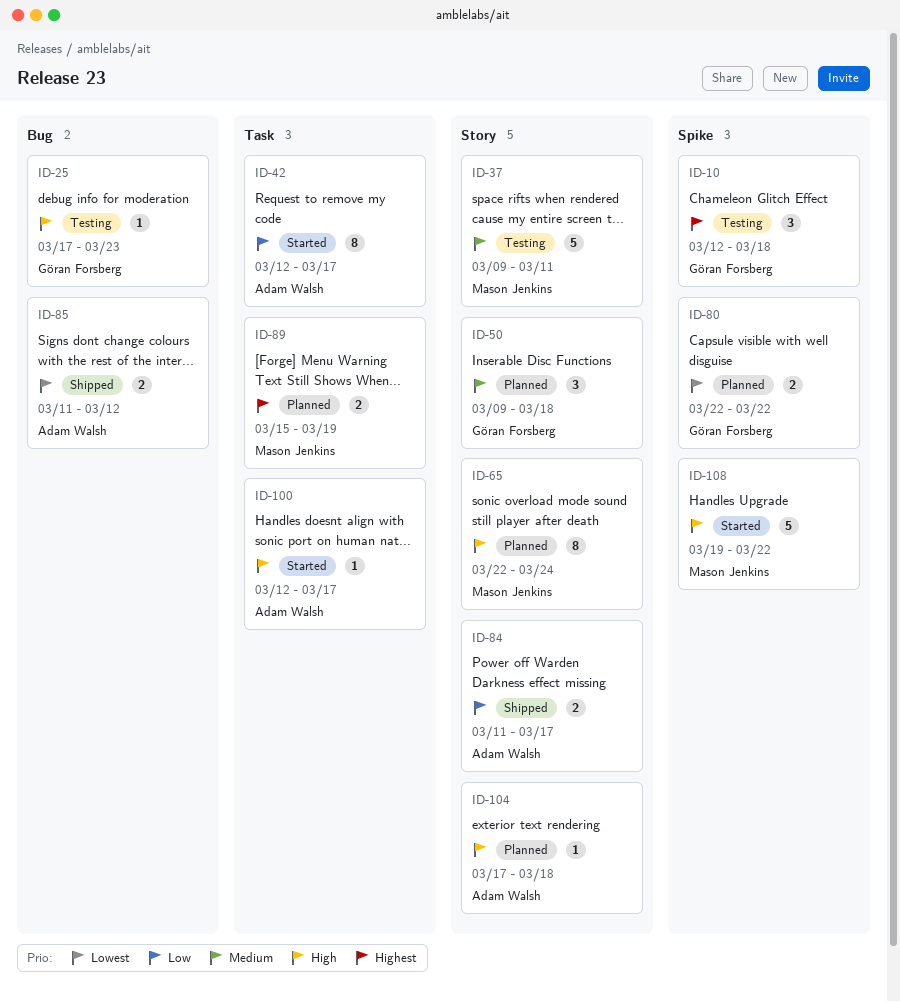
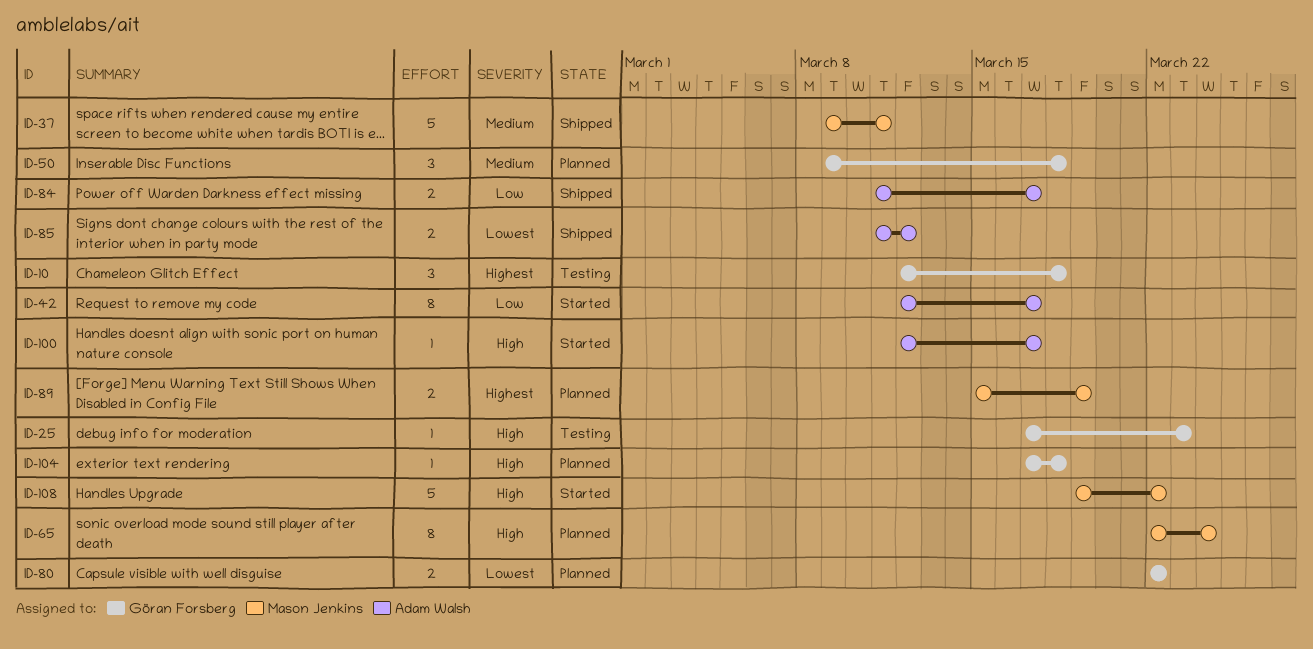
ID-37, status: Testing -> Shipped
ID-104, owner: Adam Walsh -> Göran Forsberg

